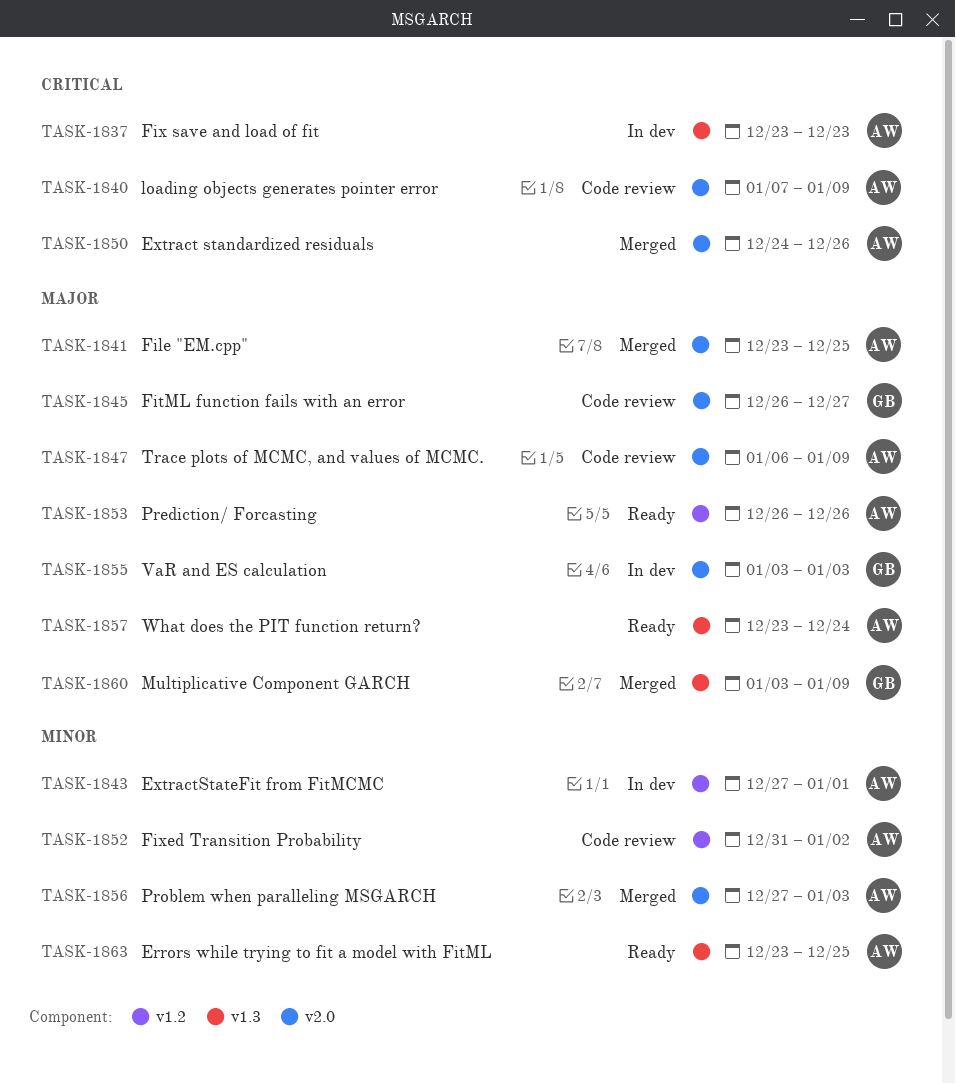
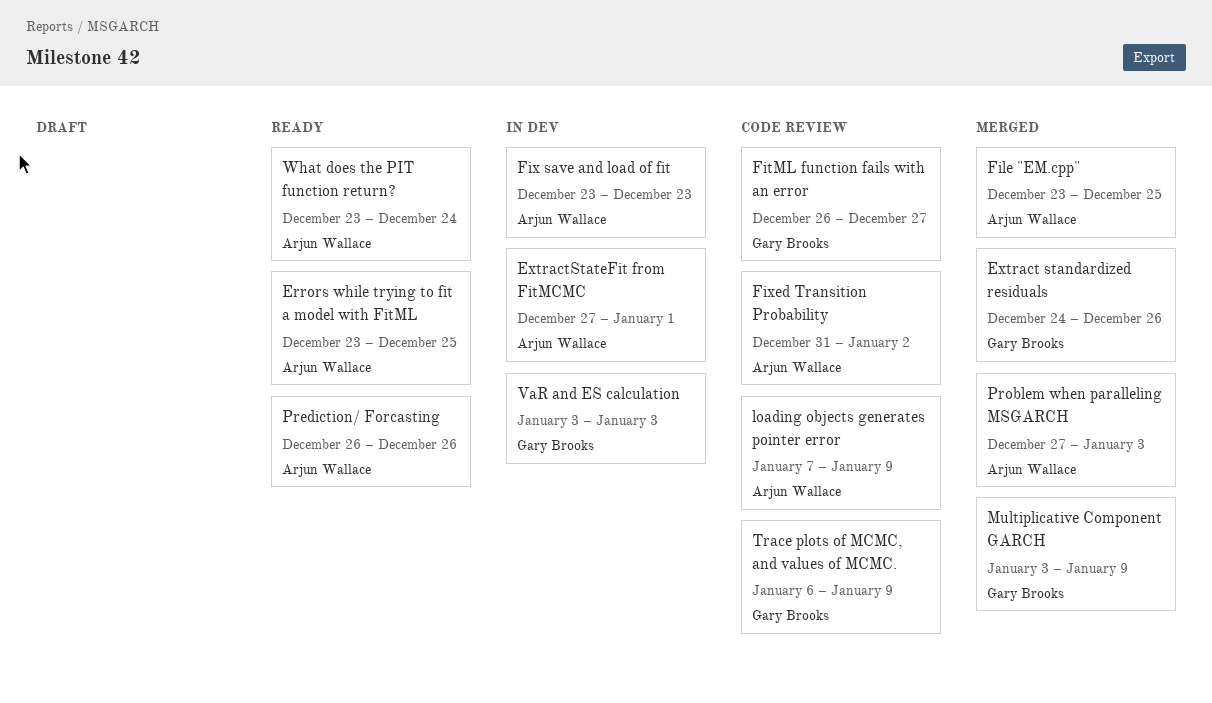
Extract standardized residuals, owner: Arjun Wallace -> Gary Brooks
Trace plots of MCMC, and values of MCMC., owner: Arjun Wallace -> Gary Brooks

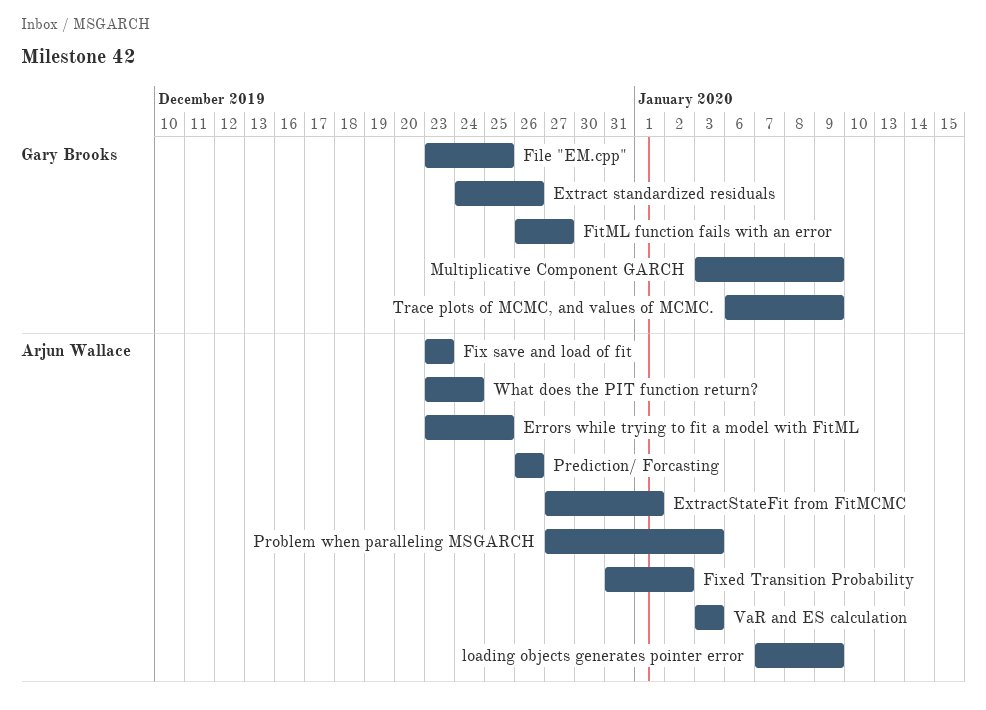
File "EM.cpp", owner: Arjun Wallace -> Gary Brooks
VaR and ES calculation, owner: Gary Brooks -> Arjun Wallace

